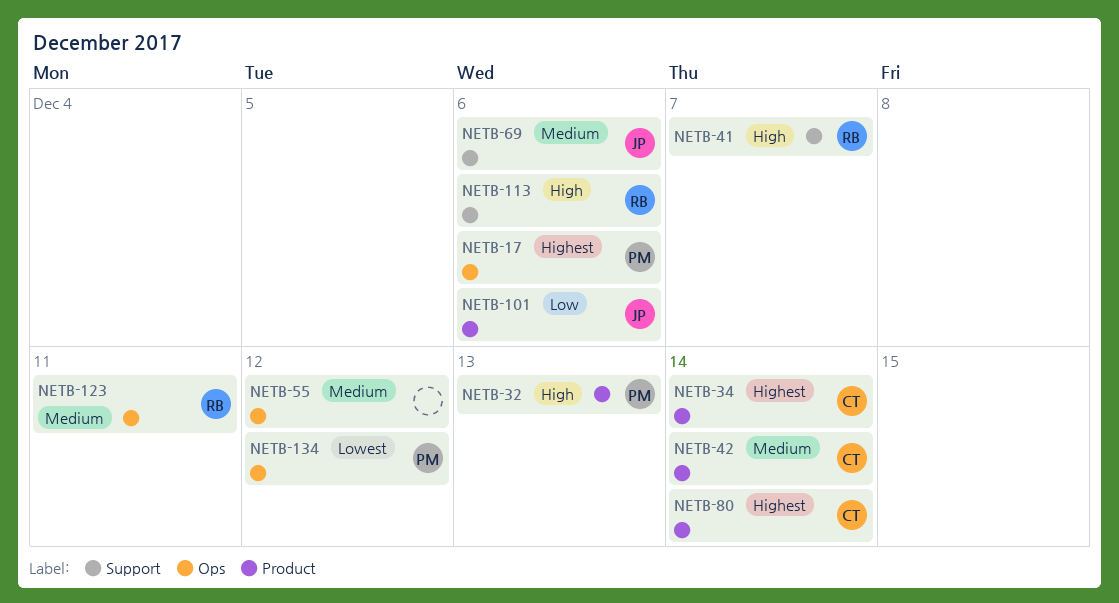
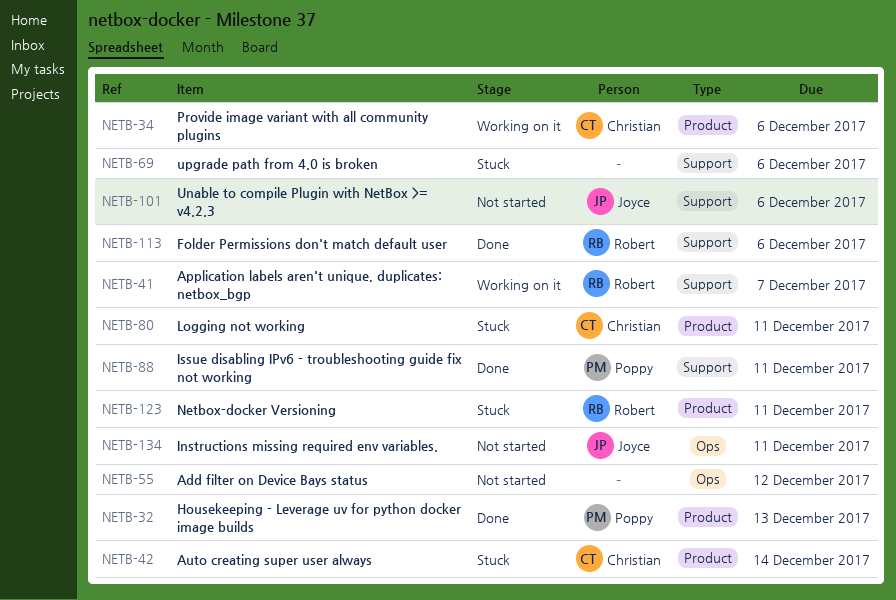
NETB-17: present -> none
NETB-34, due: Dec 14 -> Dec 6
NETB-69, owner: Joyce -> none
NETB-80, due: Dec 14 -> Dec 11
NETB-88: none -> present
NETB-101, label: Product -> Support
NETB-123, label: Ops -> Product
NETB-134, owner: Poppy -> Joyce
NETB-134, due: Dec 12 -> Dec 11

